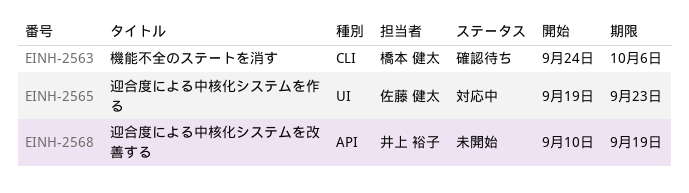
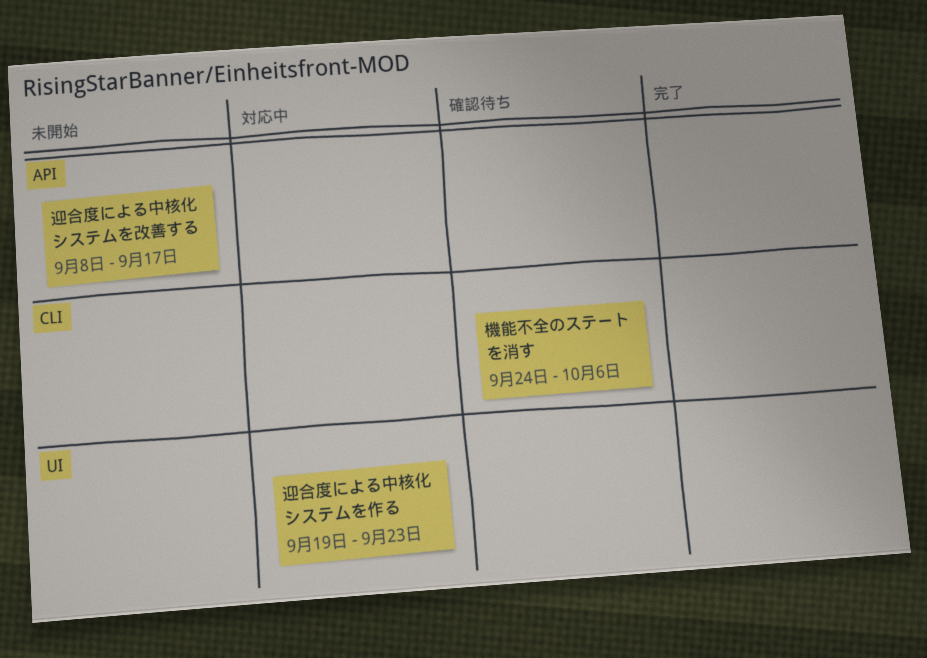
迎合度による中核化システムを改善する, start: Sep 10 -> Sep 8
迎合度による中核化システムを改善する, due: Sep 19 -> Sep 17

